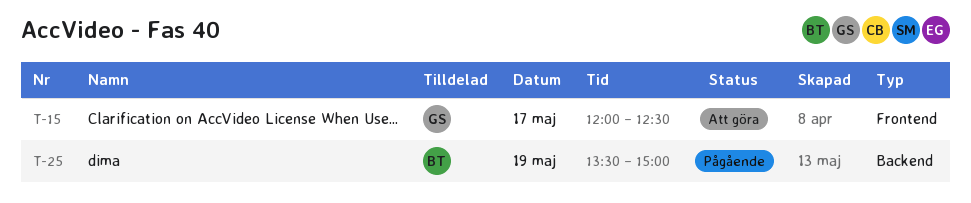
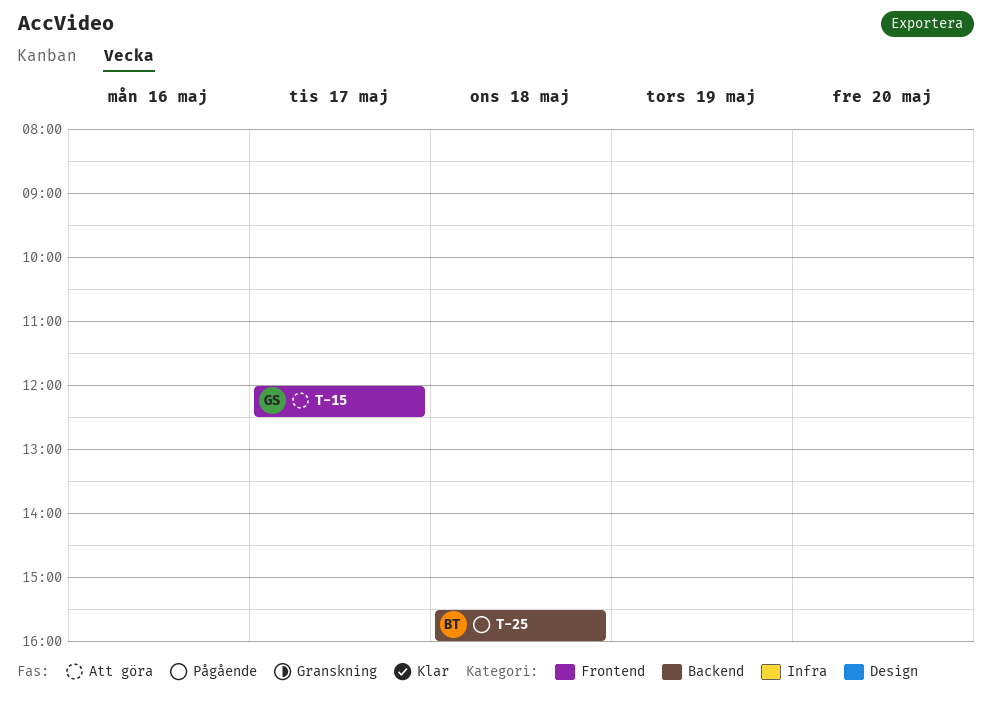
T-25, day: May 19 -> May 18
T-25, begins: 13:30 -> 15:30
T-25, ends: 15:00 -> 16:00

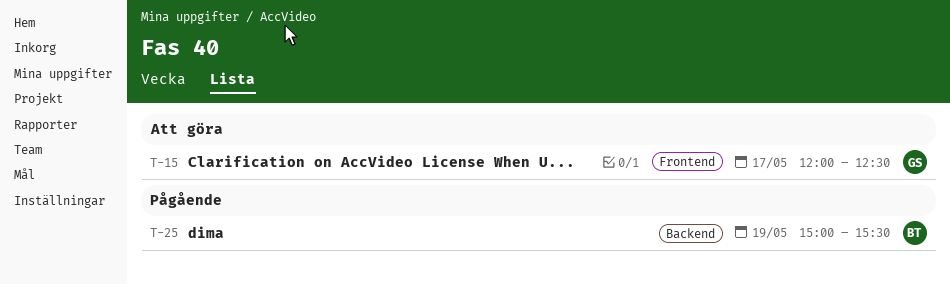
T-25, day: May 18 -> May 19
T-25, begins: 15:30 -> 15:00
T-25, ends: 16:00 -> 15:30

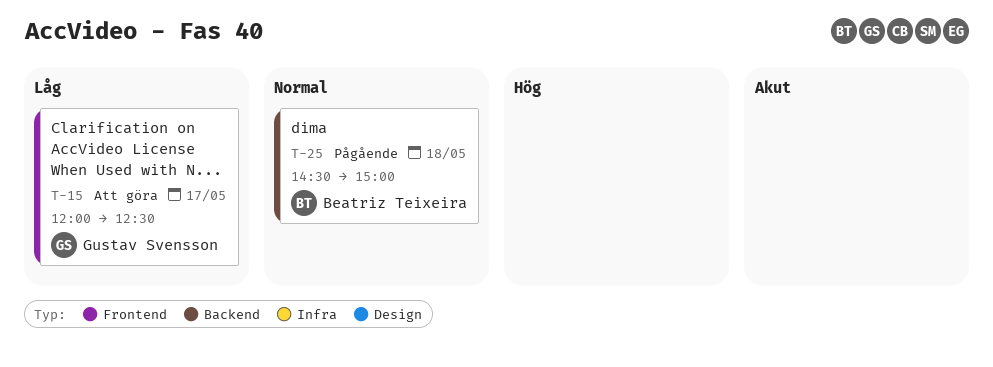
T-25, day: May 19 -> May 18
T-25, begins: 15:00 -> 14:30
T-25, ends: 15:30 -> 15:00

